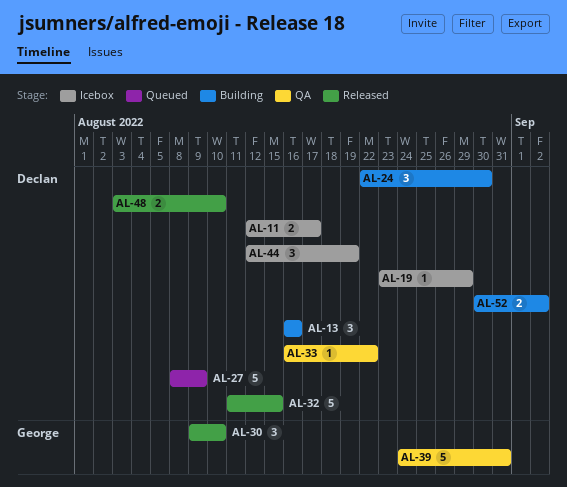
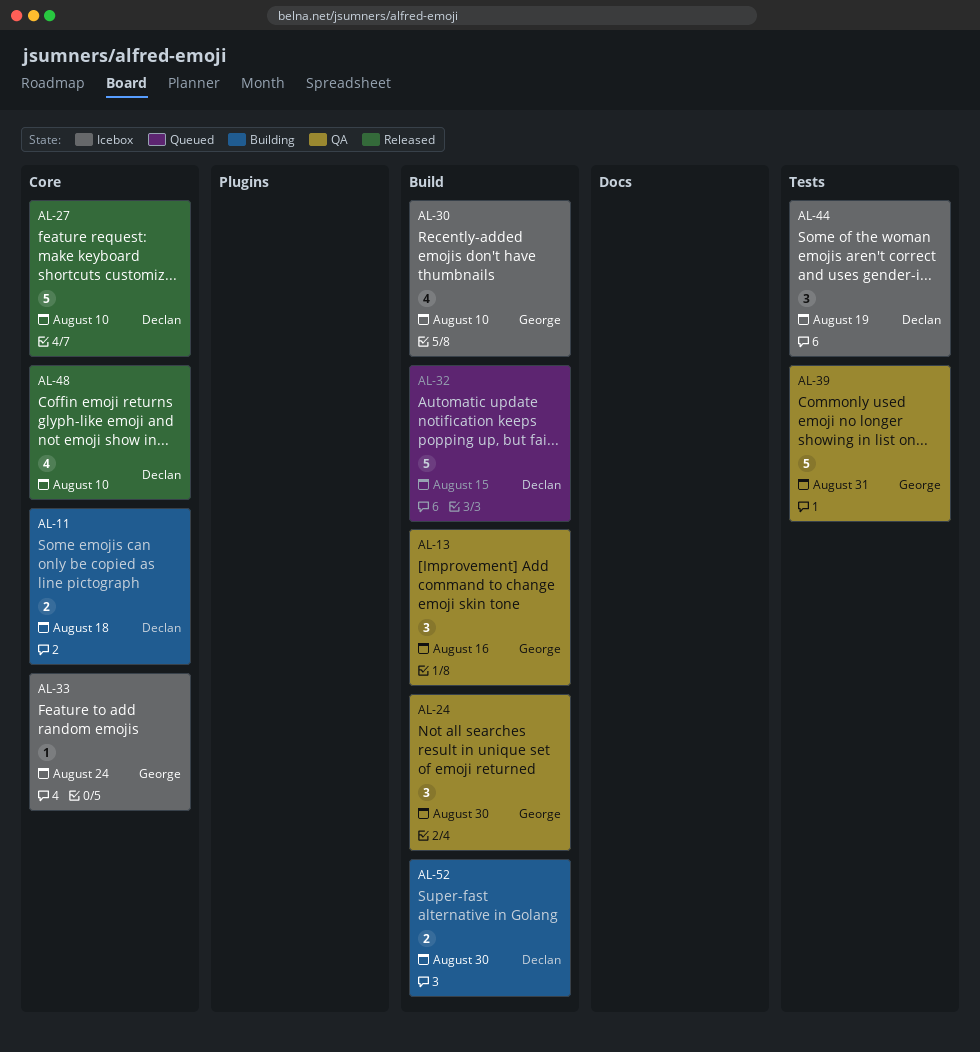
AL-11, status: Icebox -> Building
AL-11, due: Aug 17 -> Aug 18
AL-13, status: Building -> QA
AL-13, owner: Declan -> George
AL-19: present -> none
AL-24, status: Building -> QA
AL-24, owner: Declan -> George
AL-27, status: Queued -> Released
AL-27, due: Aug 9 -> Aug 10
AL-30, status: Released -> Icebox
AL-30, estimate: 3 -> 4
AL-32, status: Released -> Queued
AL-33, status: QA -> Icebox
AL-33, owner: Declan -> George
AL-33, due: Aug 22 -> Aug 24
AL-48, estimate: 2 -> 4
AL-52, due: Sep 2 -> Aug 30

